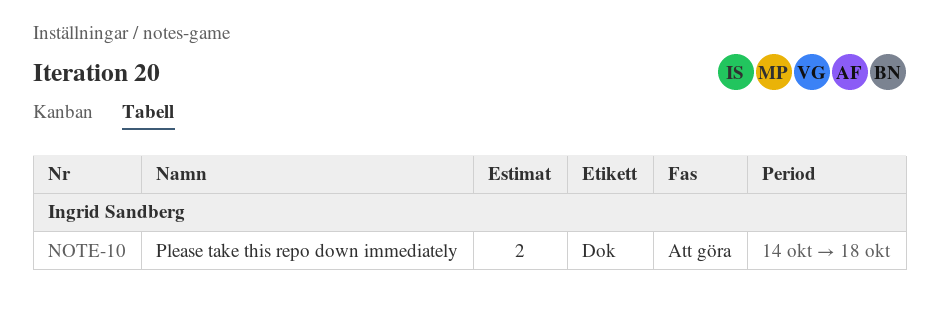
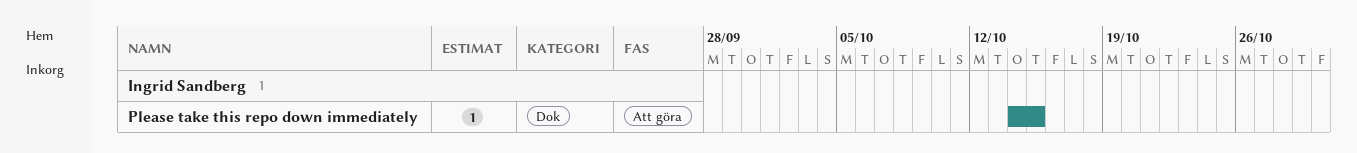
Please take this repo down immediately, estimate: 2 -> 1
Please take this repo down immediately, due: Oct 18 -> Oct 15

